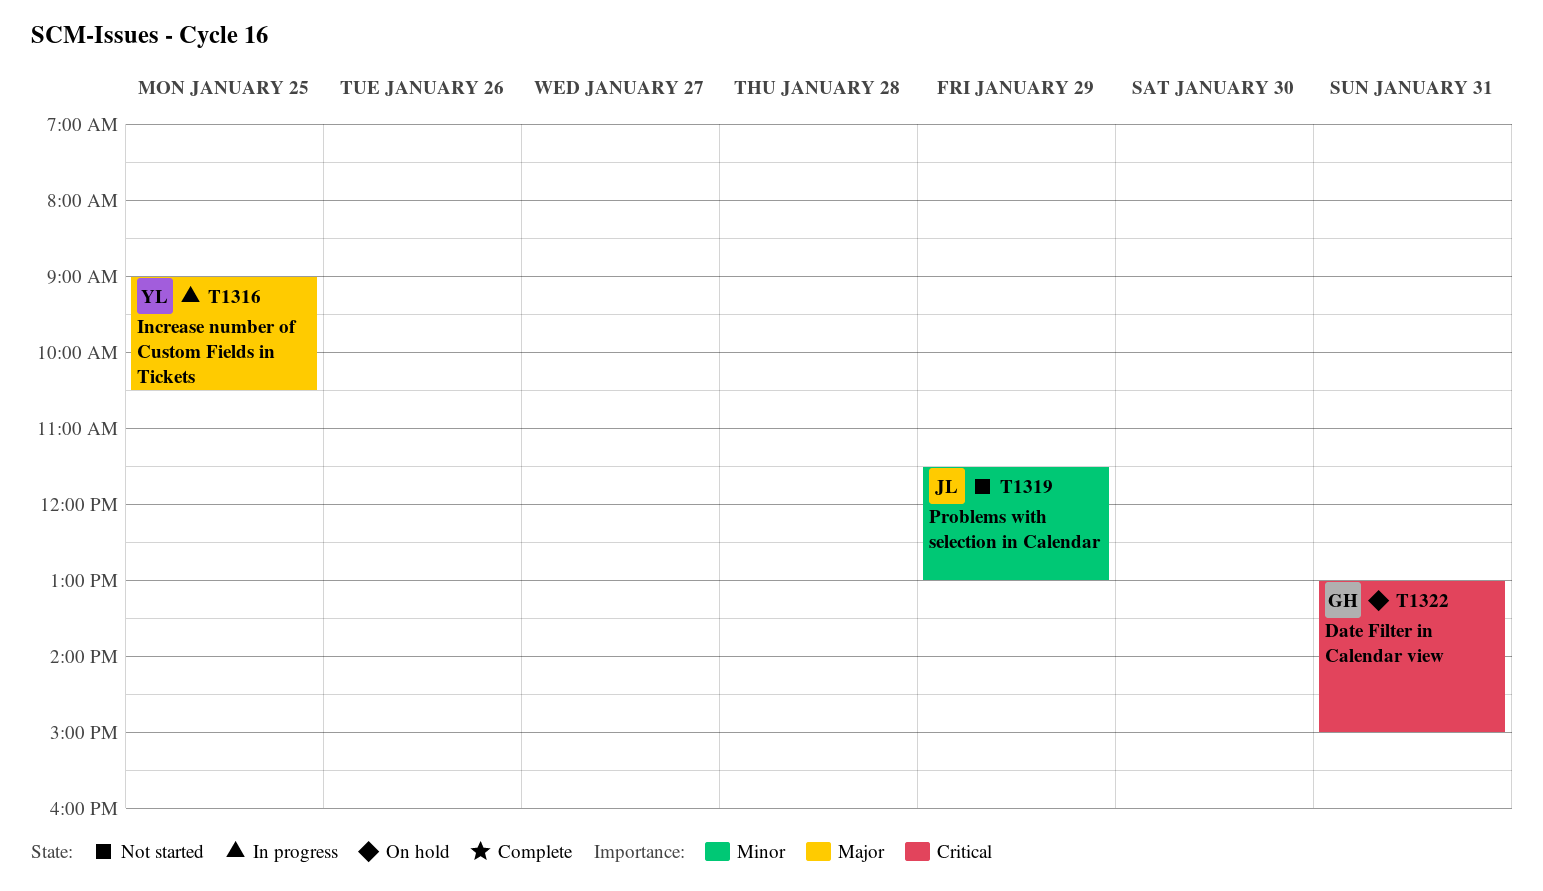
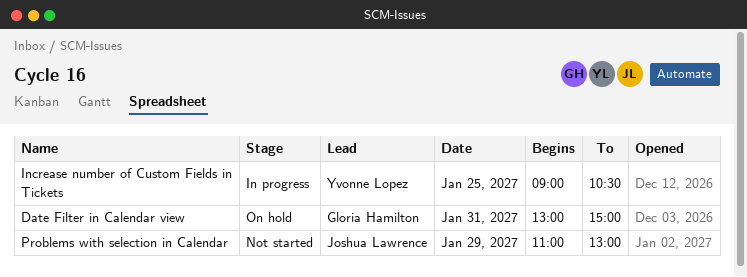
Problems with selection in Calendar, begins: 11:30 -> 11:00

